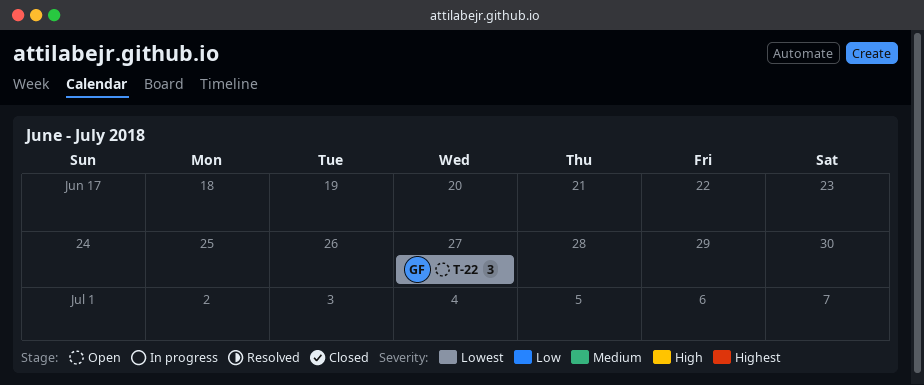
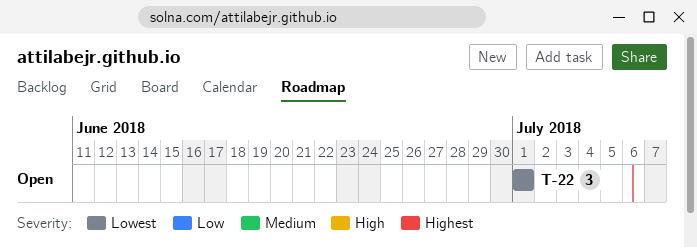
T-22, start: Jun 27 -> Jul 1
T-22, due: Jun 27 -> Jul 1

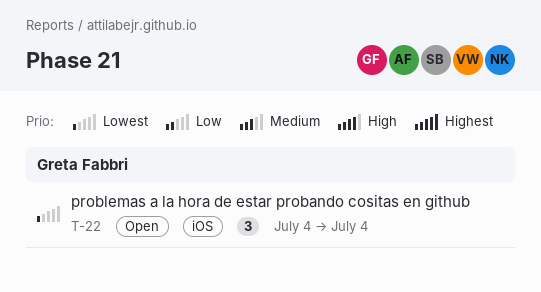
T-22, start: Jul 1 -> Jul 4
T-22, due: Jul 1 -> Jul 4

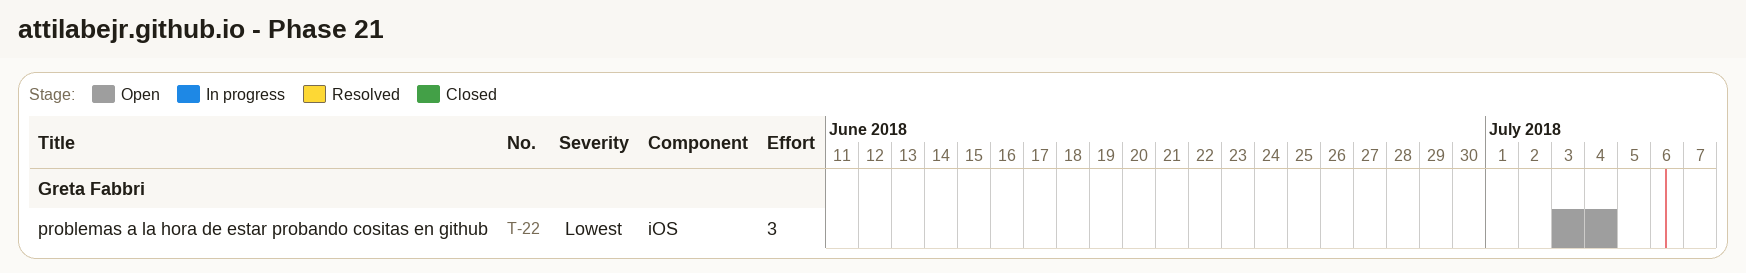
T-22, start: Jul 4 -> Jul 3

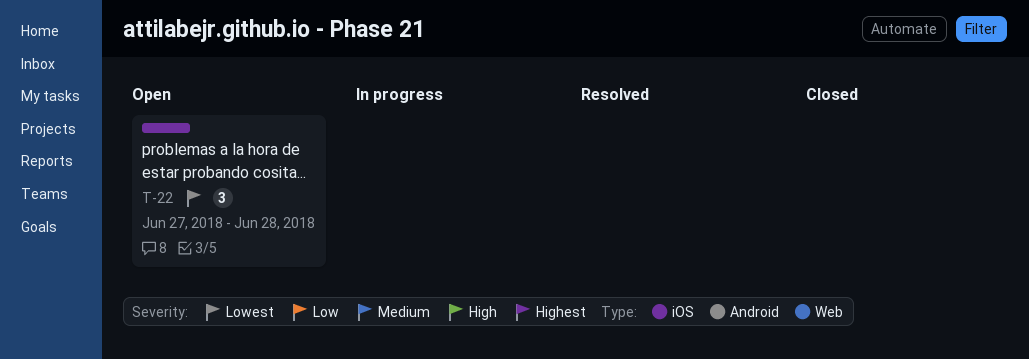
T-22, start: Jul 3 -> Jun 27
T-22, due: Jul 4 -> Jun 28

